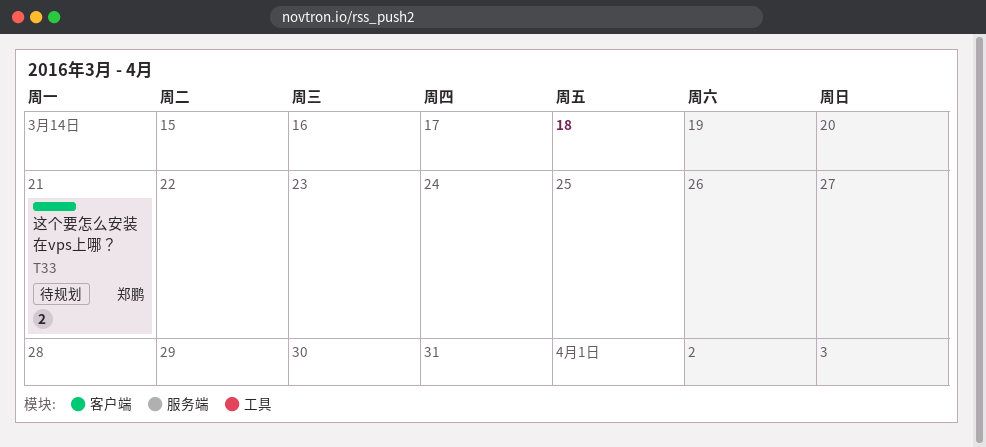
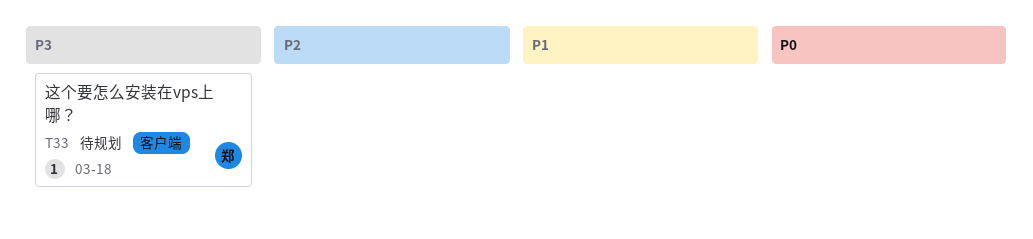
T33, estimate: 2 -> 1
T33, due: Mar 21 -> Mar 18

